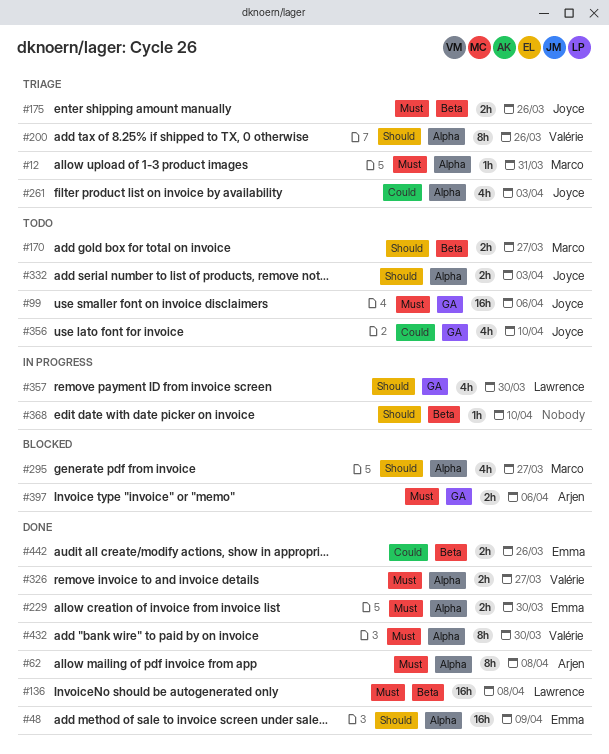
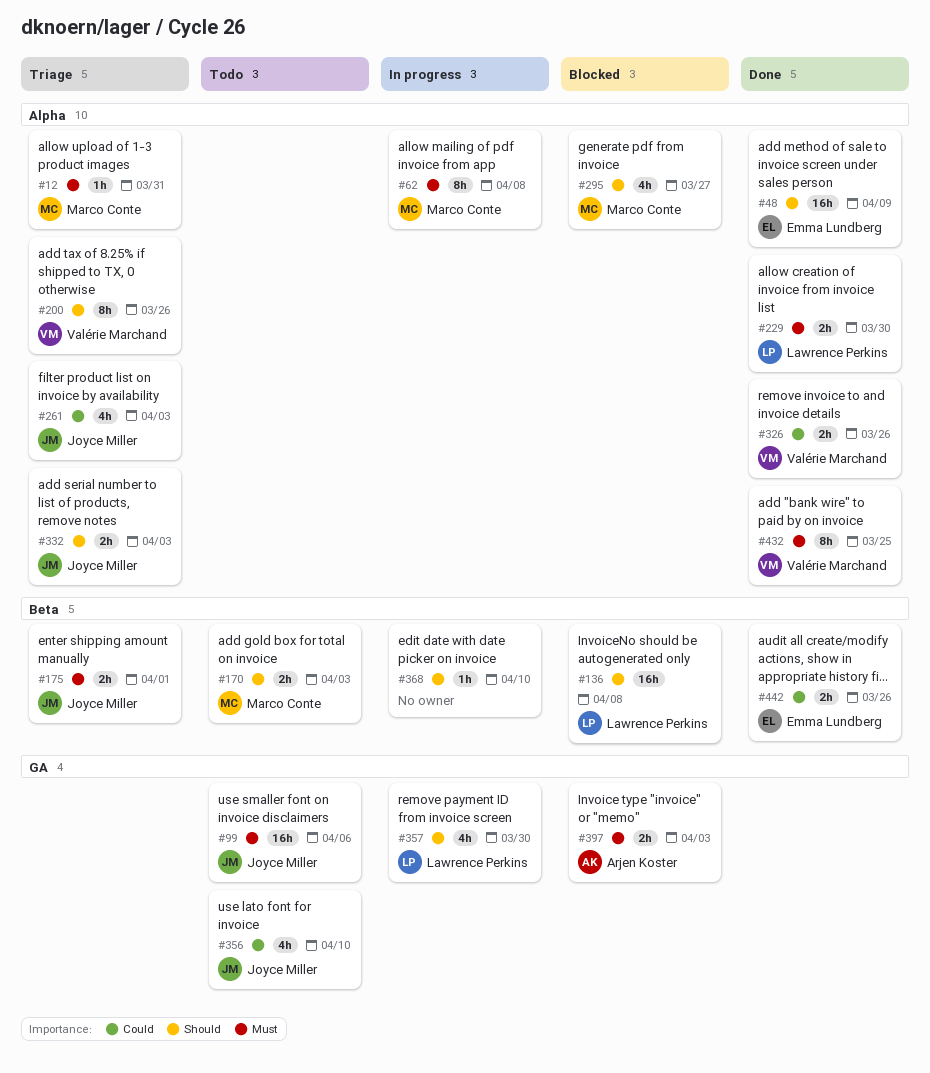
#62, status: Done -> In progress
#62, owner: Arjen Koster -> Marco Conte
#136, status: Done -> Blocked
#136, priority: Must -> Should
#170, due: Mar 27 -> Apr 3
#175, due: Mar 26 -> Apr 1
#229, owner: Emma Lundberg -> Lawrence Perkins
#326, priority: Must -> Could
#326, due: Mar 27 -> Mar 26
#332, status: Todo -> Triage
#397, due: Apr 6 -> Apr 3
#432, due: Mar 30 -> Mar 25

